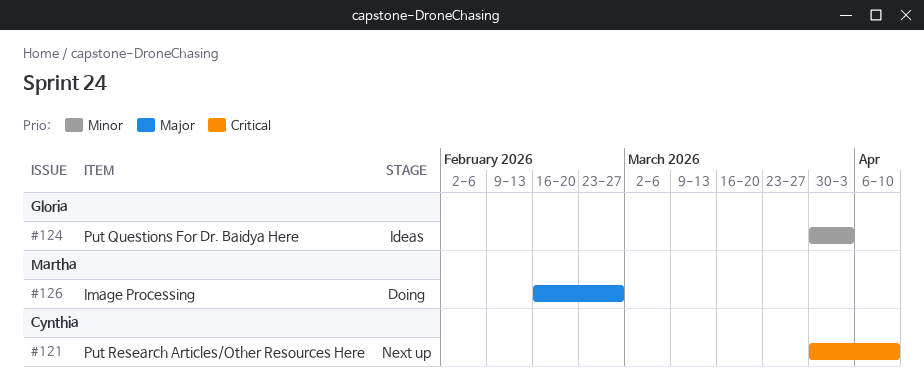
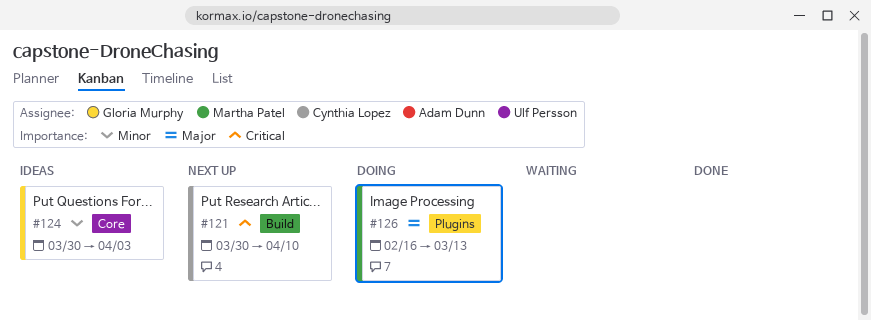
#126, due: Feb 27 -> Mar 13

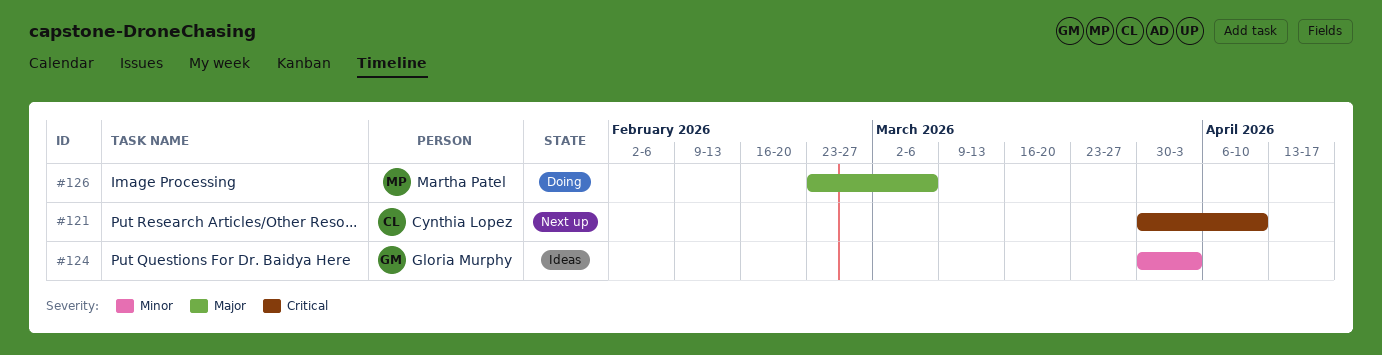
#126, start: Feb 16 -> Feb 23
#126, due: Mar 13 -> Mar 6

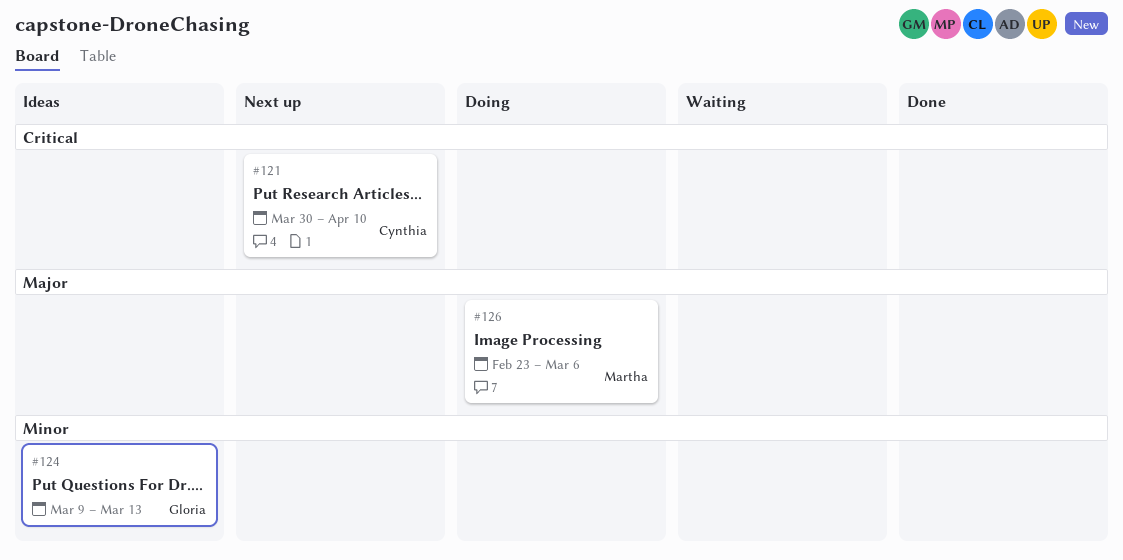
#124, start: Mar 30 -> Mar 9
#124, due: Apr 3 -> Mar 13

